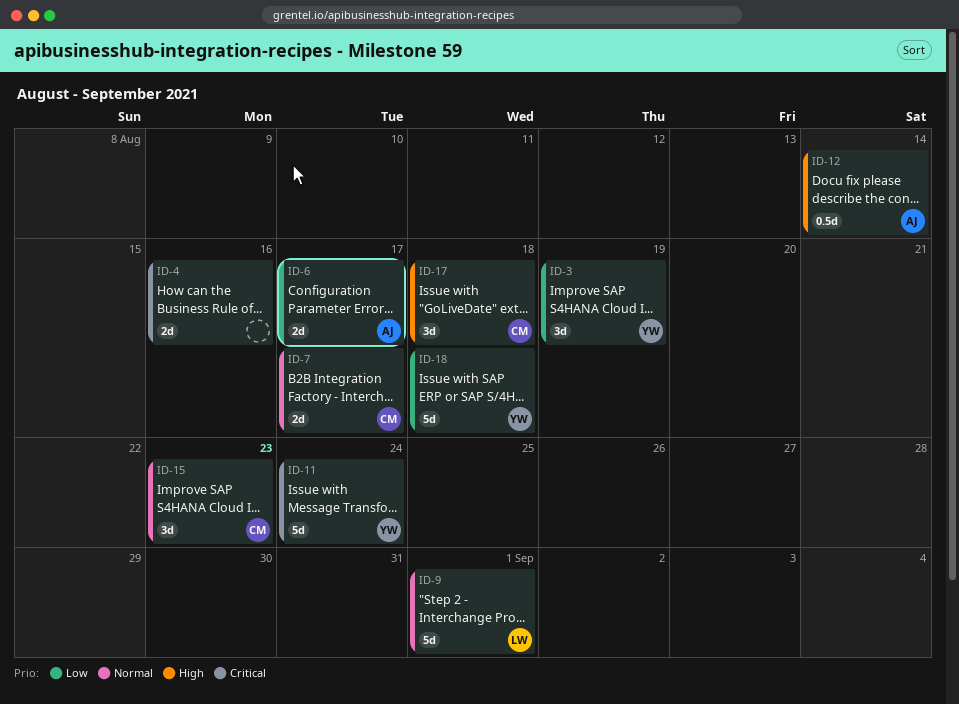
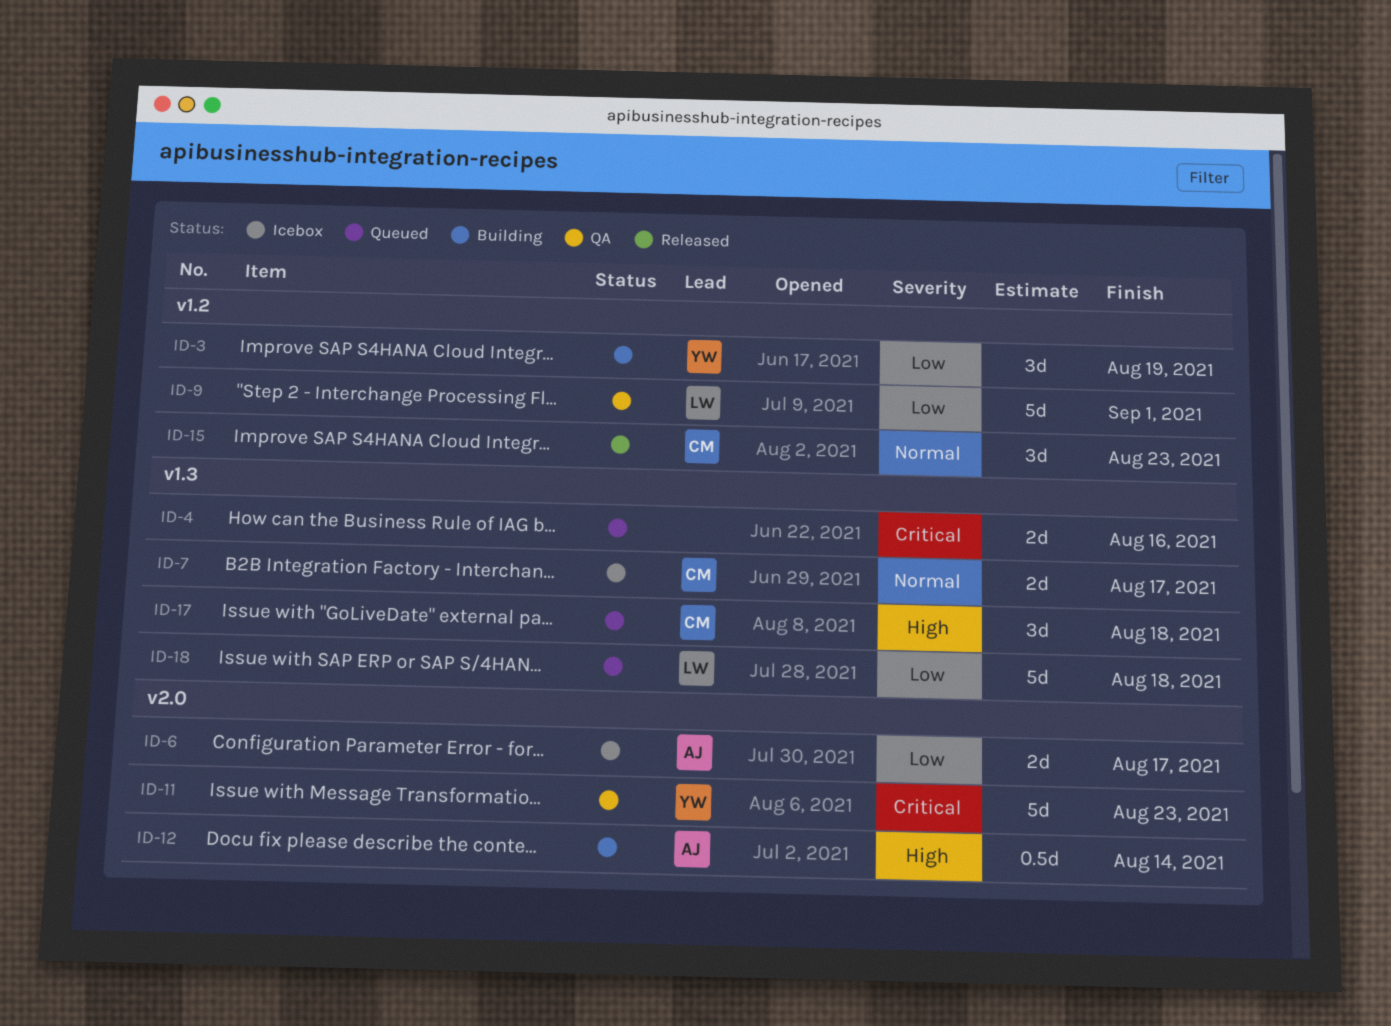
ID-9, priority: Normal -> Low
ID-11, due: Aug 24 -> Aug 23
ID-18, owner: YW -> LW

